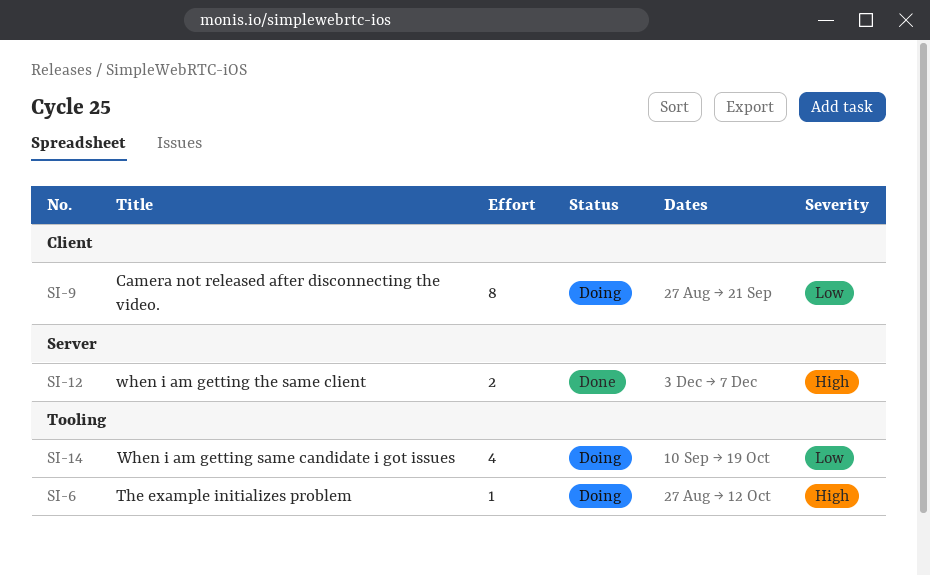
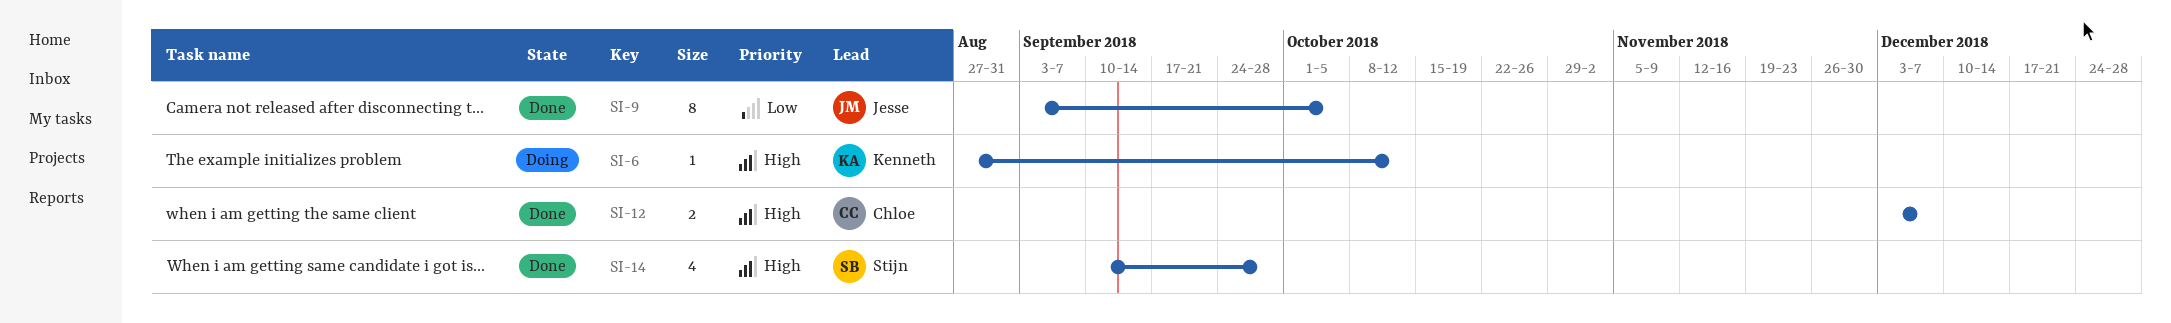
SI-9, status: Doing -> Done
SI-9, start: Aug 27 -> Sep 3
SI-9, due: Sep 21 -> Oct 5
SI-14, status: Doing -> Done
SI-14, priority: Low -> High
SI-14, due: Oct 19 -> Sep 28

